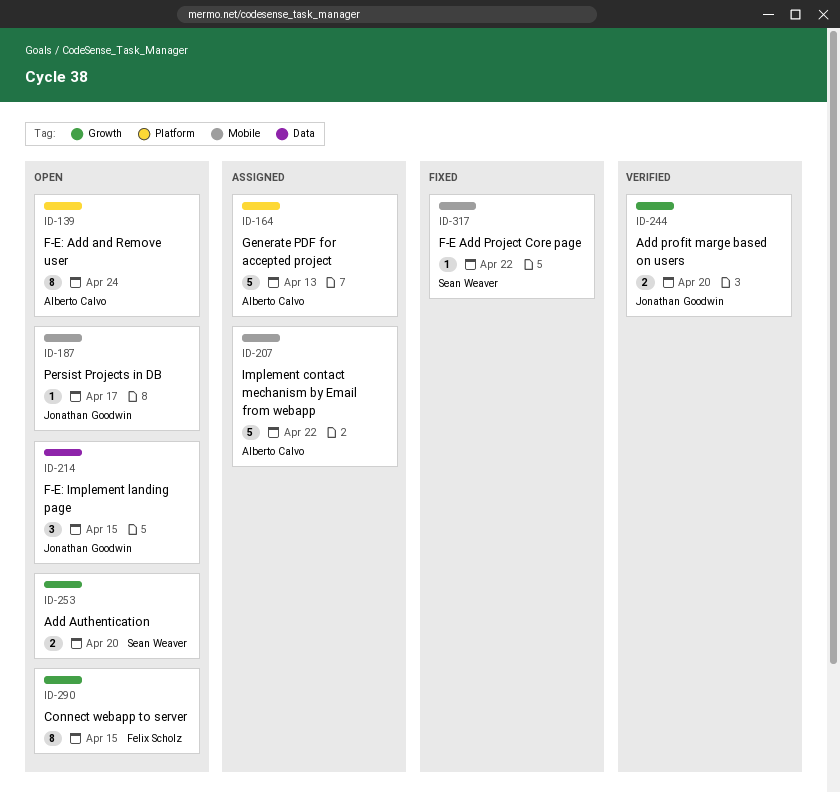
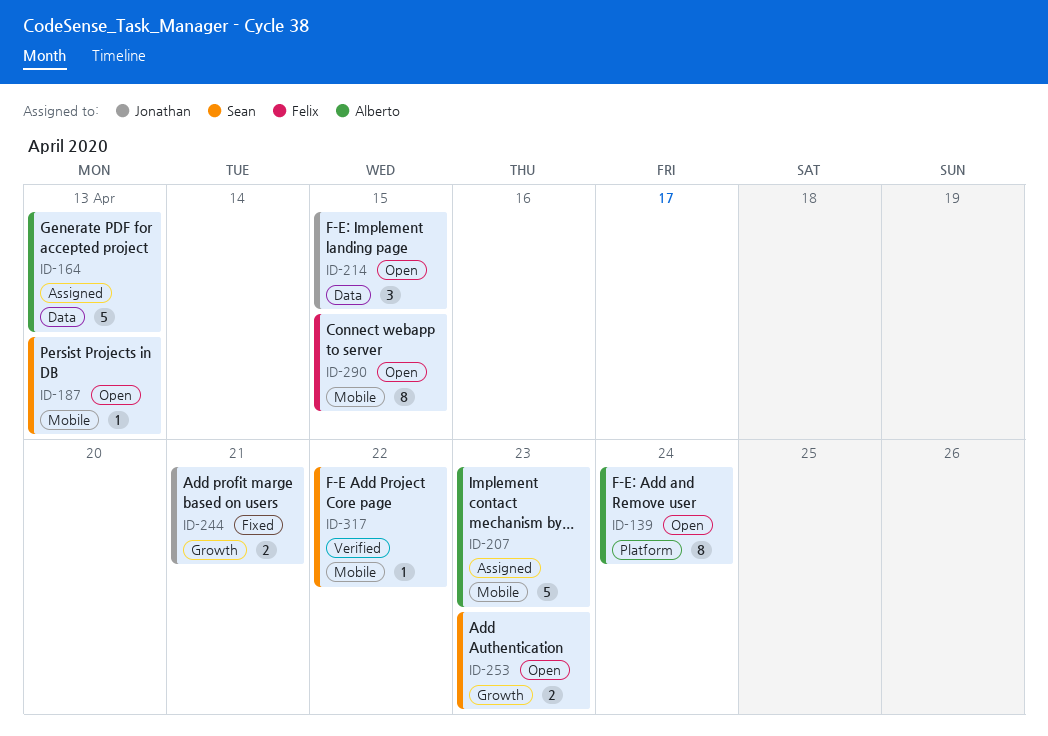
ID-164, label: Platform -> Data
ID-187, owner: Jonathan Goodwin -> Sean Weaver
ID-187, due: Apr 17 -> Apr 13
ID-207, due: Apr 22 -> Apr 23
ID-244, status: Verified -> Fixed
ID-244, due: Apr 20 -> Apr 21
ID-253, due: Apr 20 -> Apr 23
ID-290, label: Growth -> Mobile
ID-317, status: Fixed -> Verified

